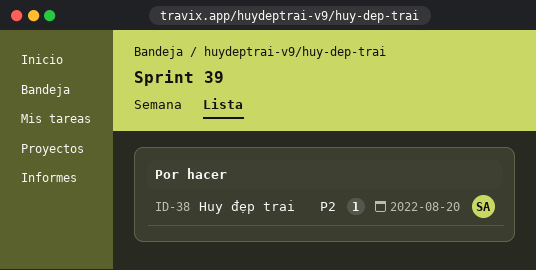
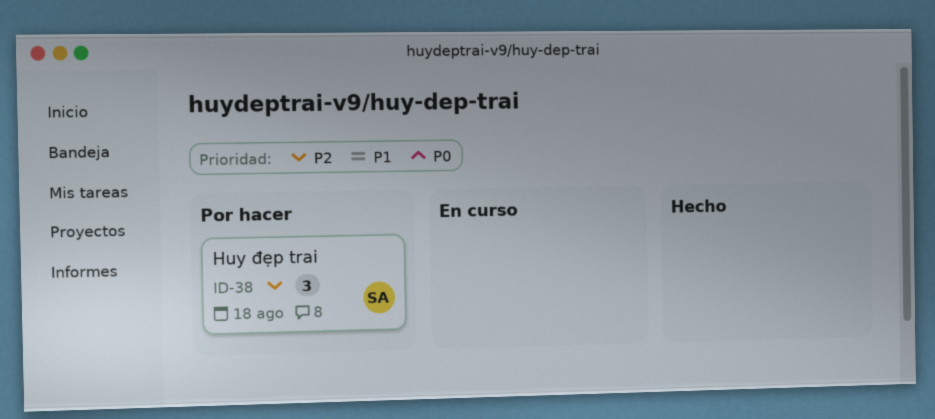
ID-38, estimate: 1 -> 3
ID-38, due: Aug 20 -> Aug 18

